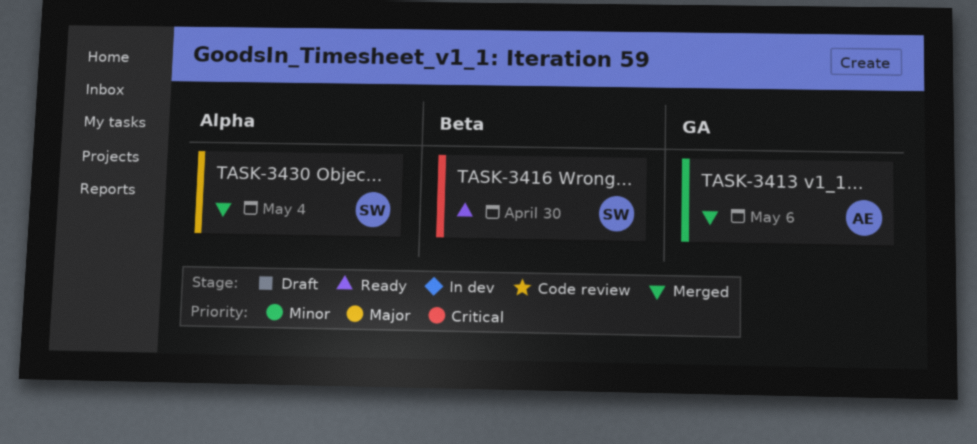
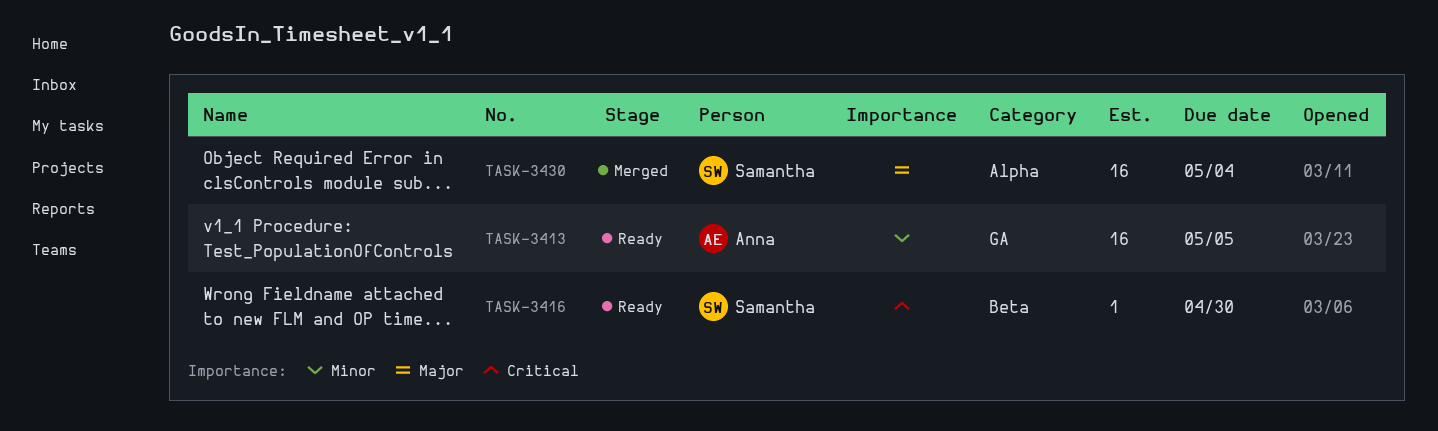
TASK-3413, status: Merged -> Ready
TASK-3413, due: May 6 -> May 5

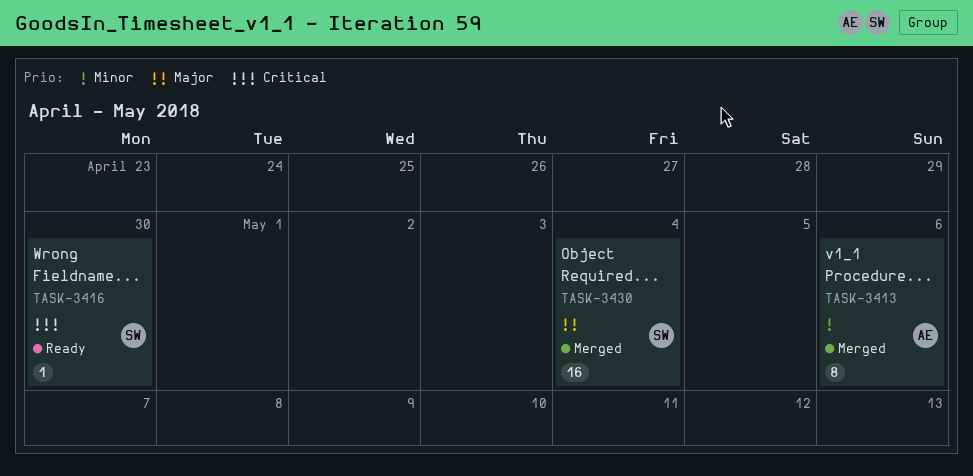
TASK-3413, status: Ready -> Merged
TASK-3413, estimate: 16 -> 8
TASK-3413, due: May 5 -> May 6

